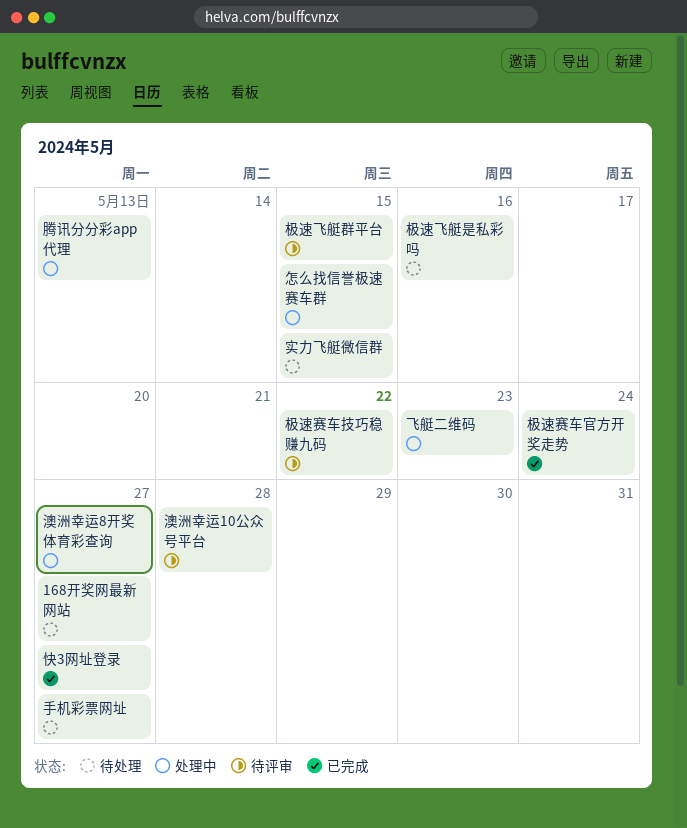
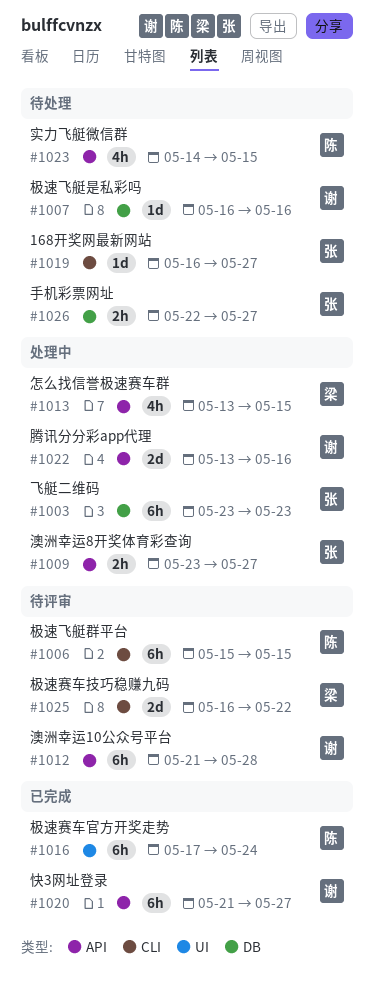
腾讯分分彩app代理, due: May 13 -> May 16

